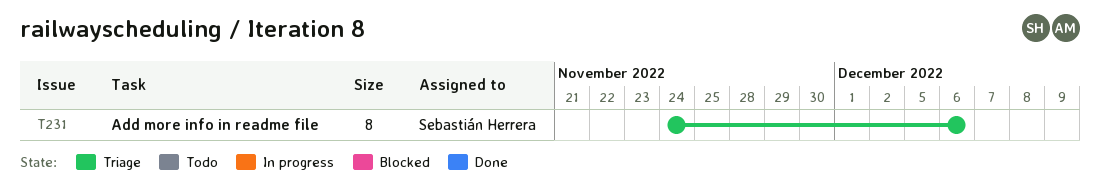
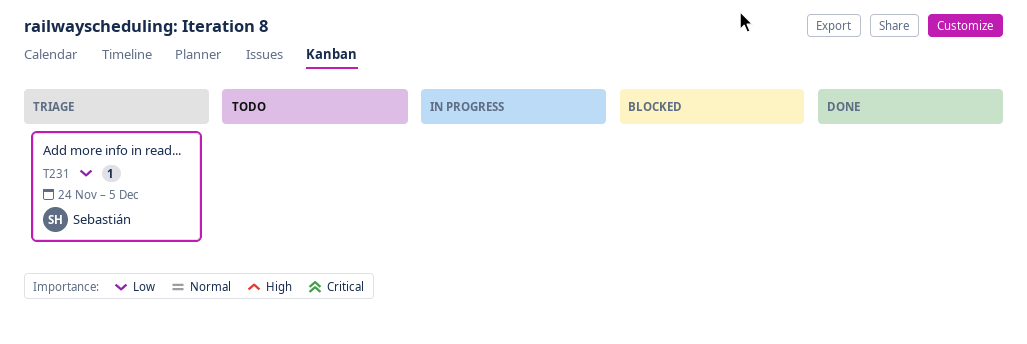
T231, estimate: 8 -> 1
T231, due: Dec 6 -> Dec 5

